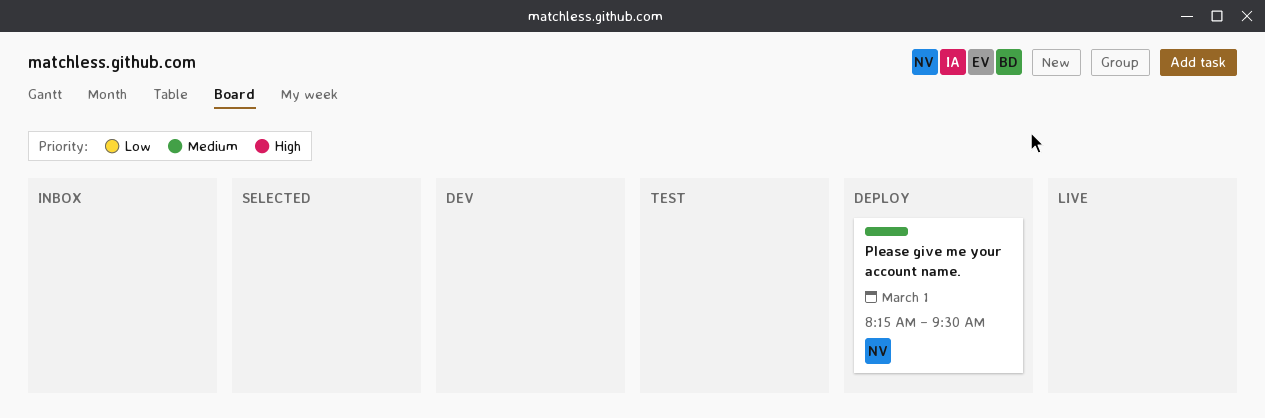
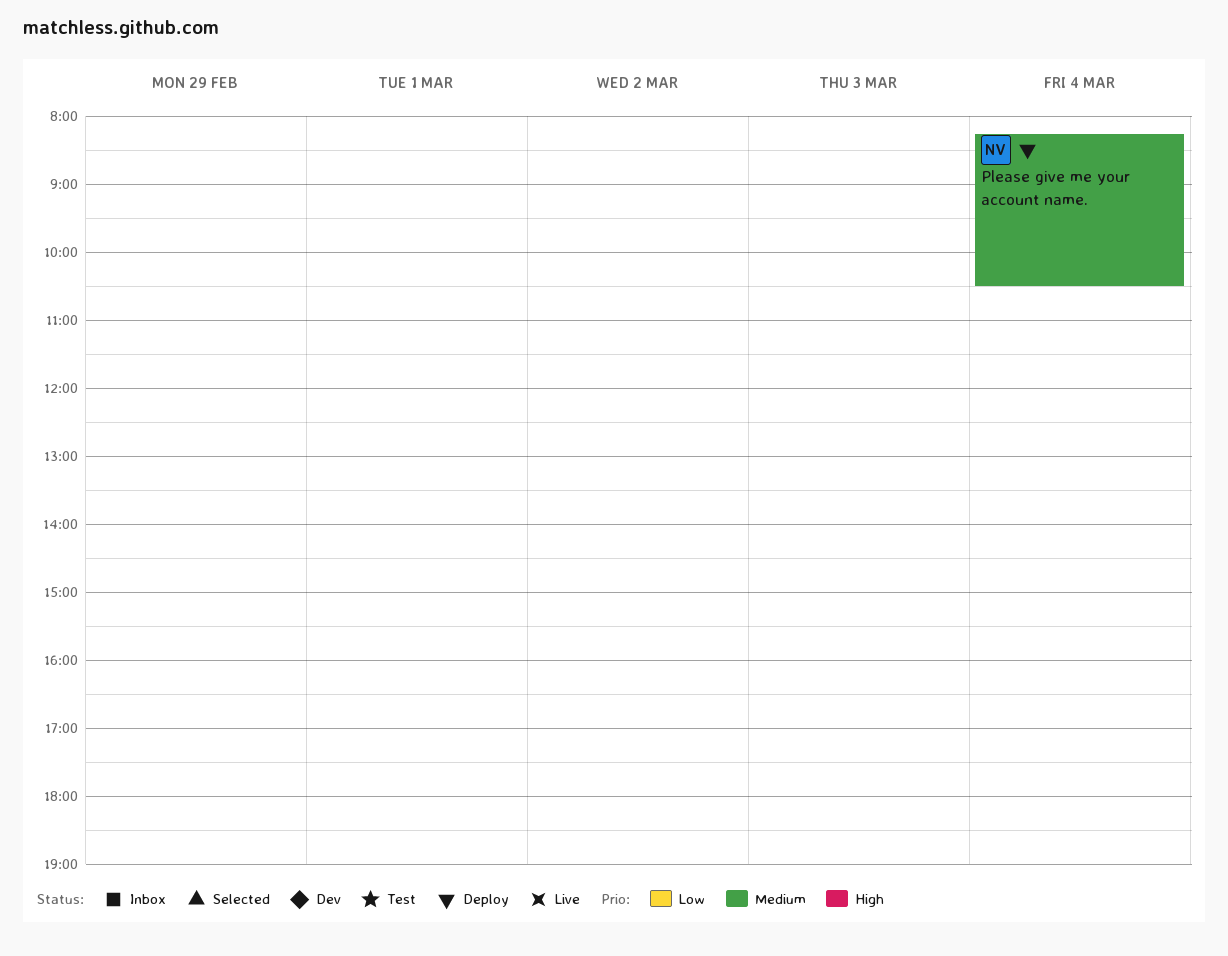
Please give me your account name., day: Mar 1 -> Mar 4
Please give me your account name., ends: 09:30 -> 10:30

